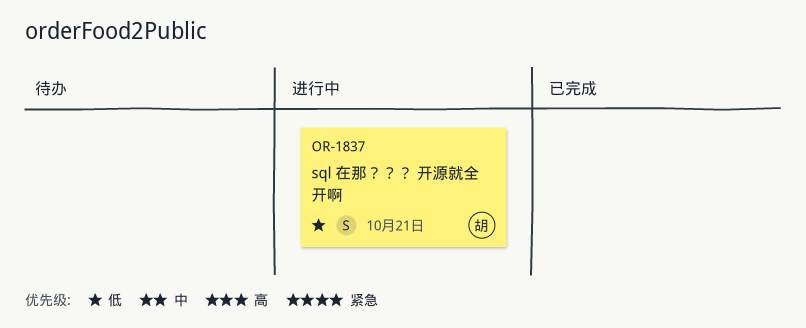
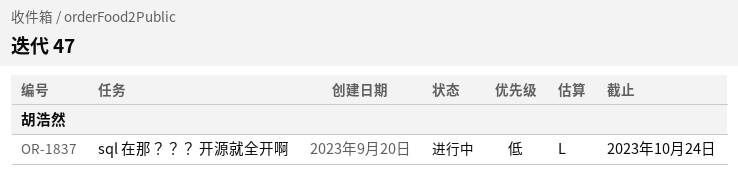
OR-1837, estimate: S -> L
OR-1837, due: Oct 21 -> Oct 24

